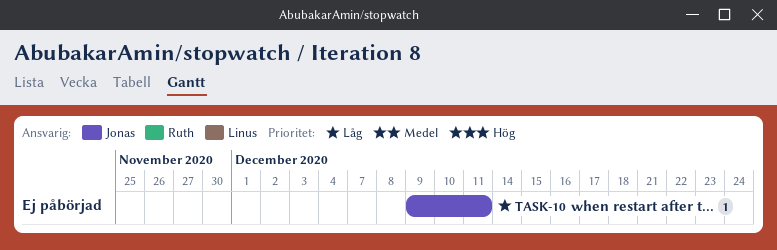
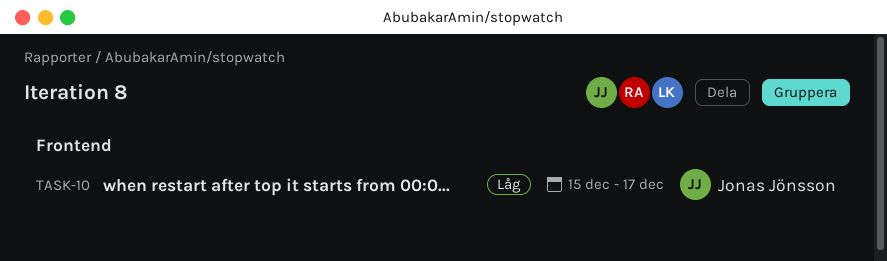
TASK-10, start: Dec 9 -> Dec 15
TASK-10, due: Dec 11 -> Dec 17

